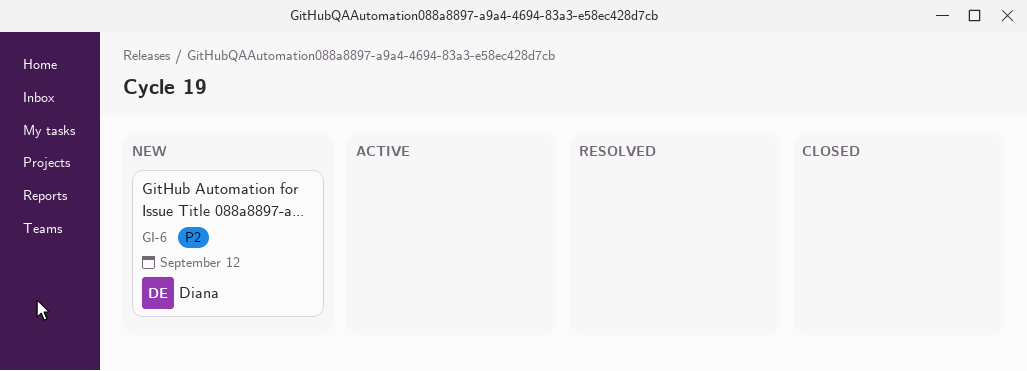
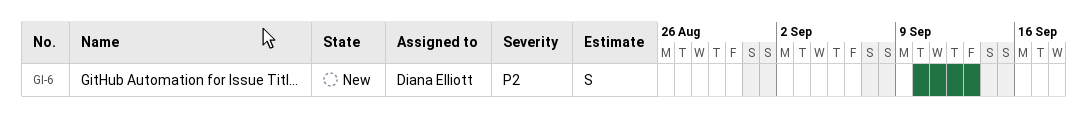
GI-6, due: Sep 12 -> Sep 13

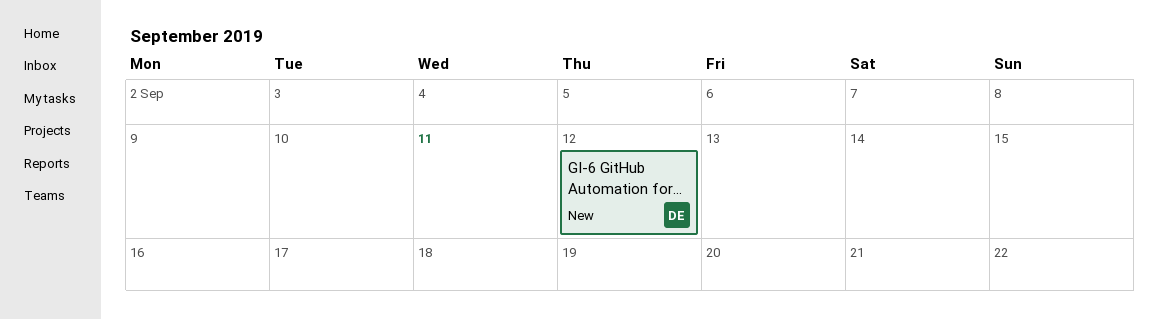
GI-6, due: Sep 13 -> Sep 12

